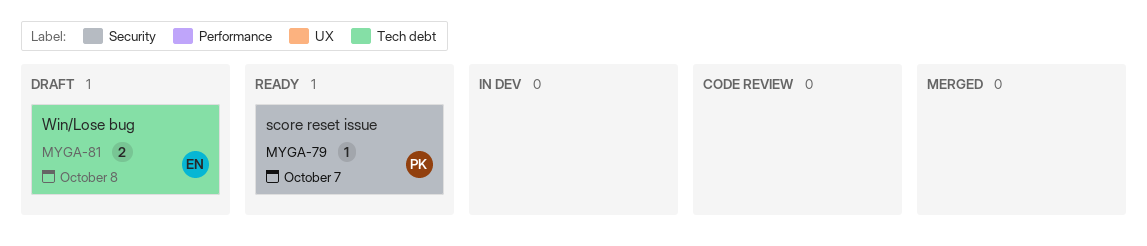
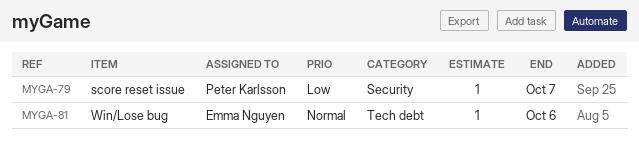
MYGA-81, estimate: 2 -> 1
MYGA-81, due: Oct 8 -> Oct 6

